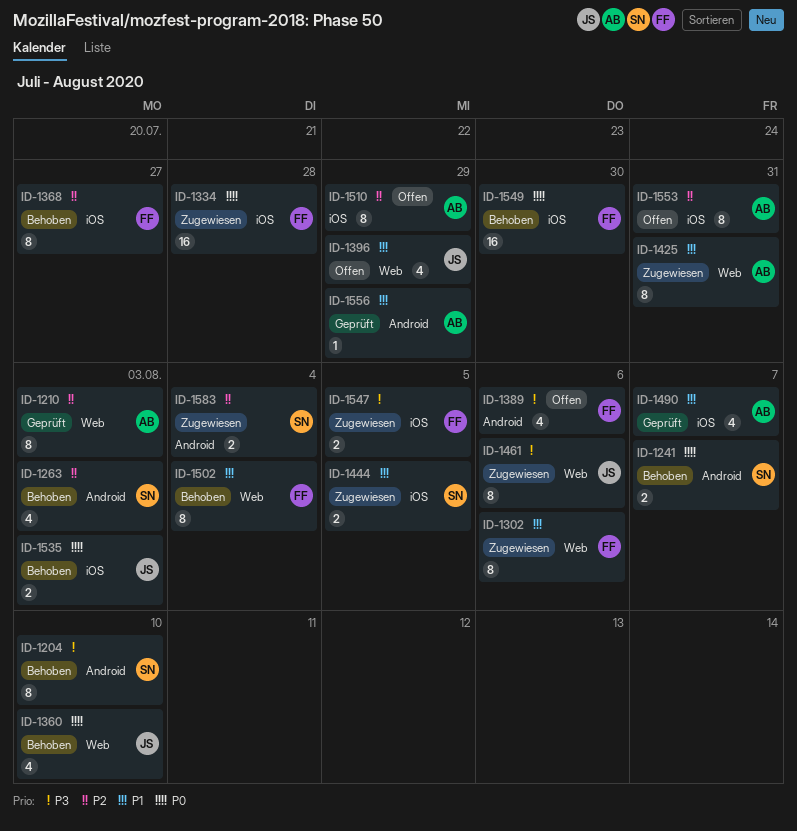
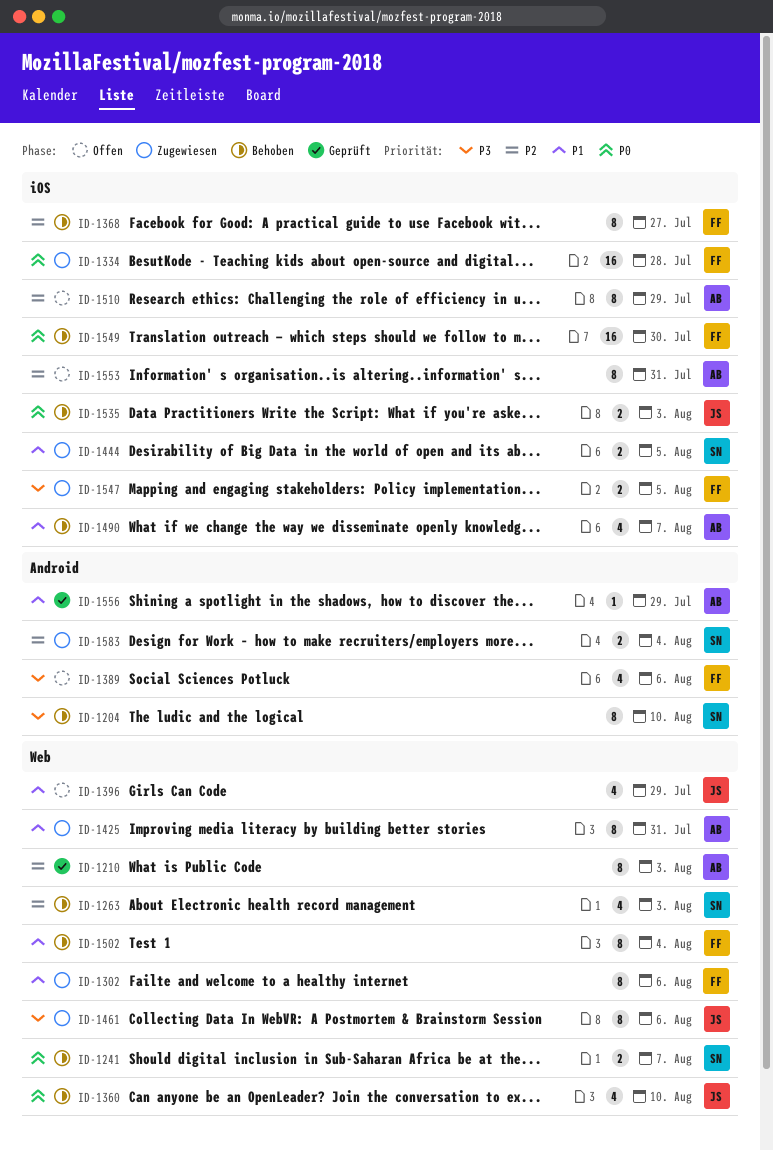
ID-1241, label: Android -> Web
ID-1263, label: Android -> Web
ID-1490, status: Geprüft -> Behoben

